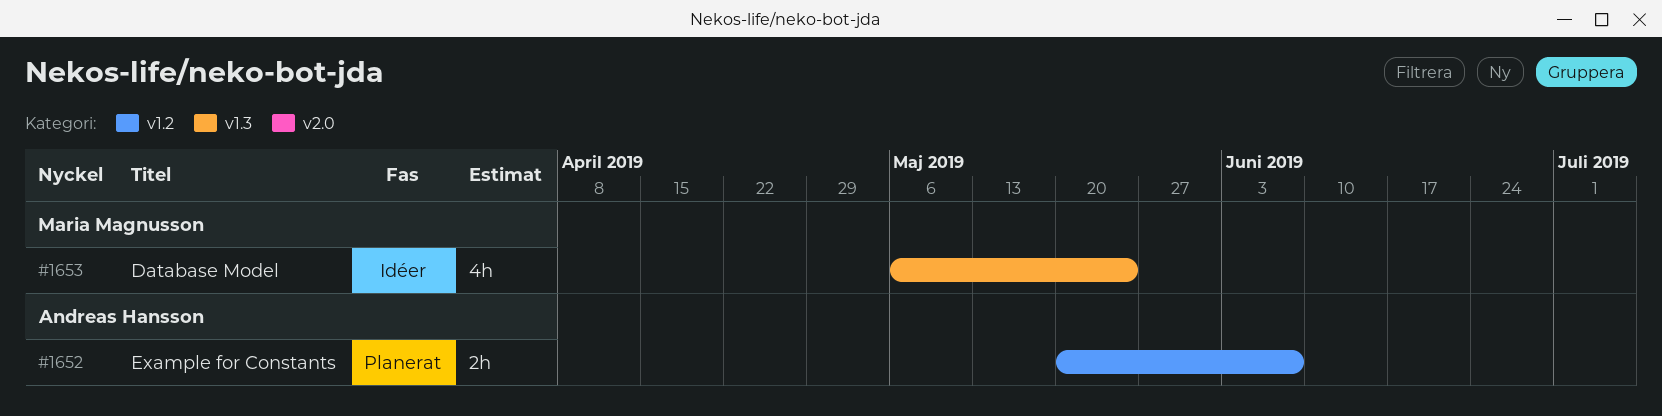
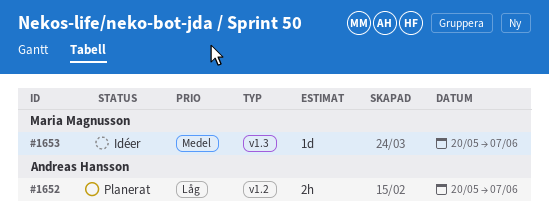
#1653, estimate: 4h -> 1d
#1653, start: May 6 -> May 20
#1653, due: May 24 -> Jun 7

